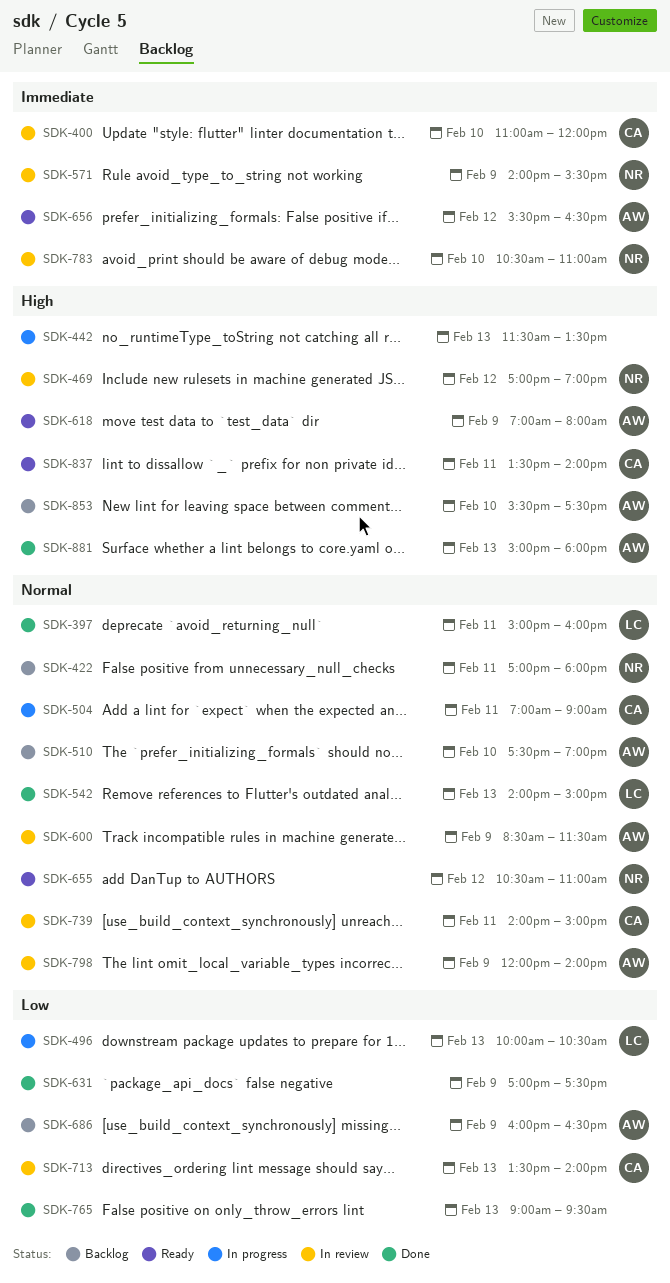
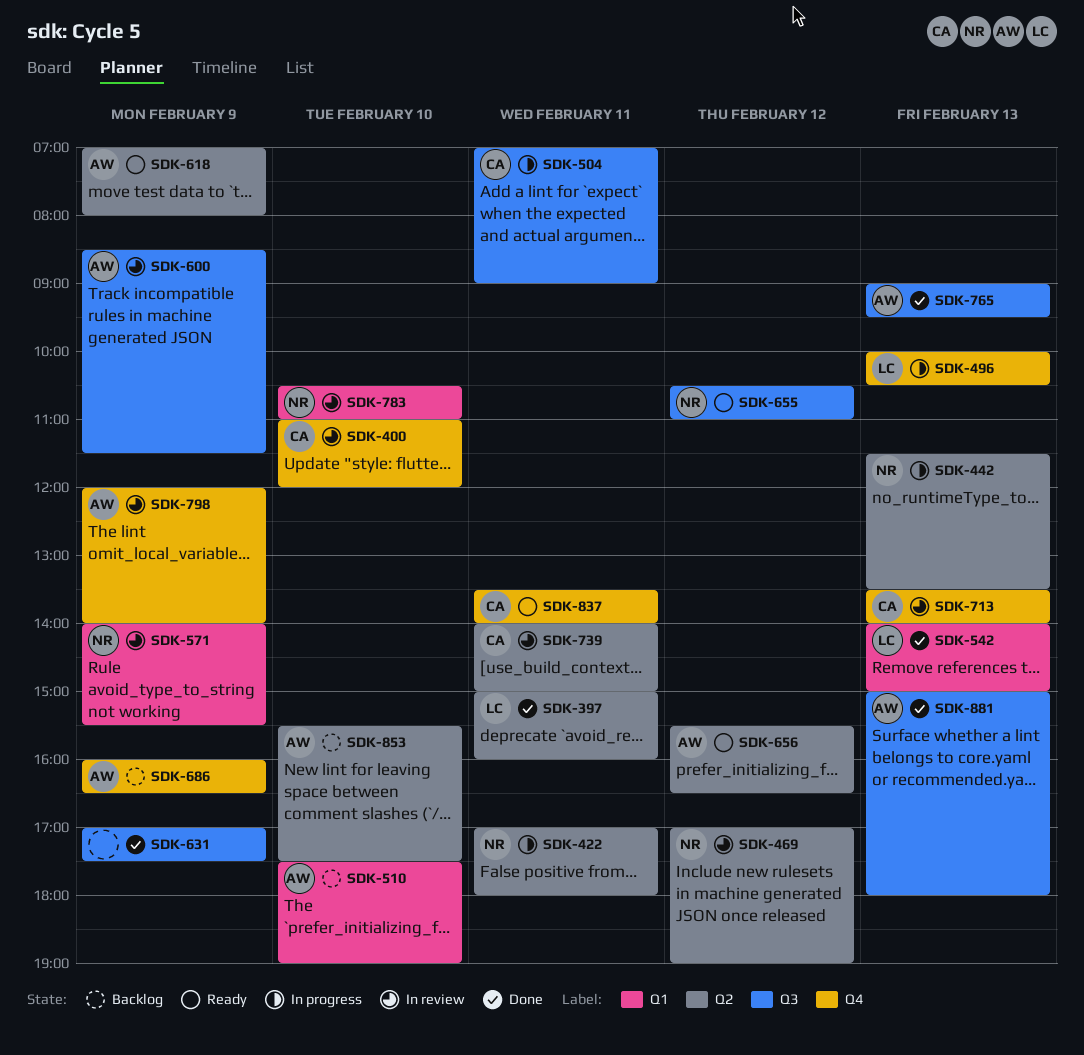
SDK-422, status: Backlog -> In progress
SDK-442, owner: none -> NR
SDK-765, owner: none -> AW

